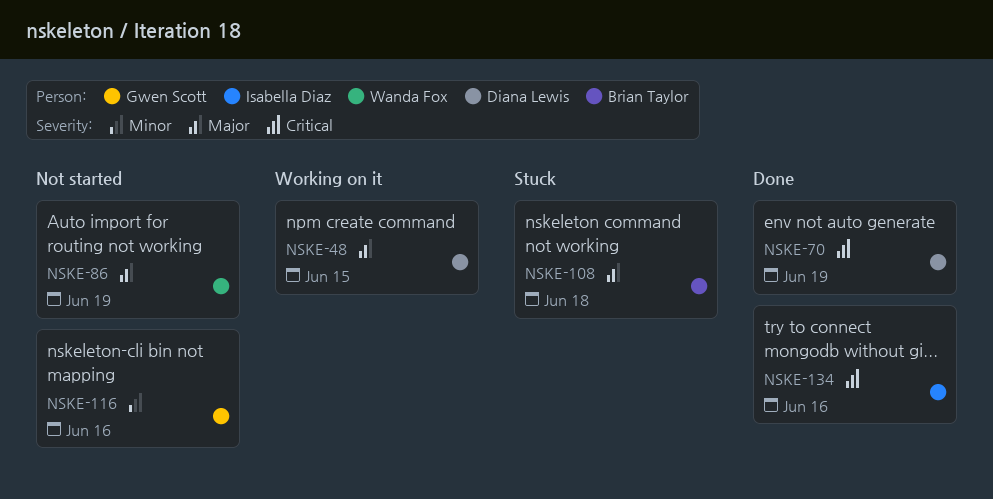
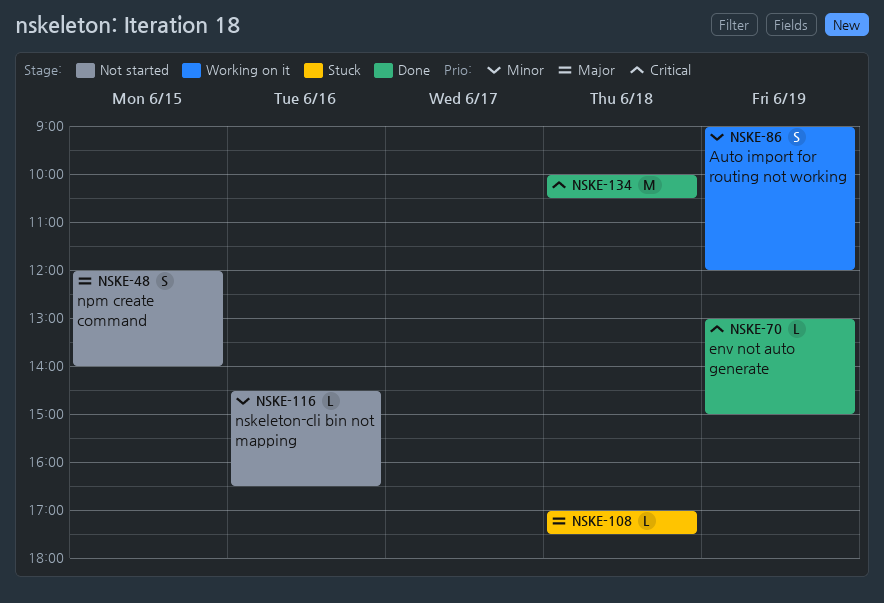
NSKE-48, status: Working on it -> Not started
NSKE-86, status: Not started -> Working on it
NSKE-86, priority: Major -> Minor
NSKE-134, day: Jun 16 -> Jun 18

